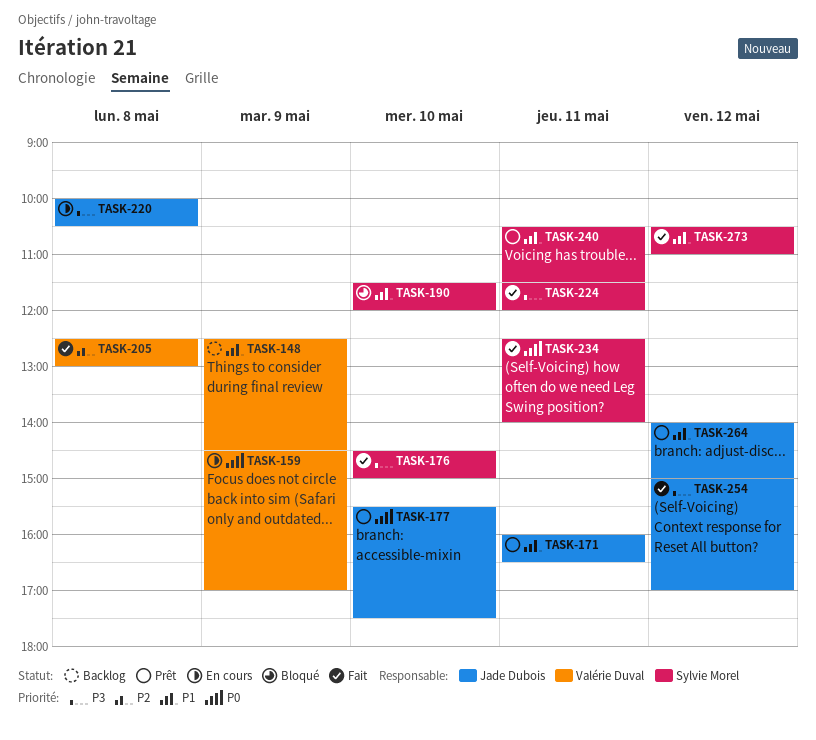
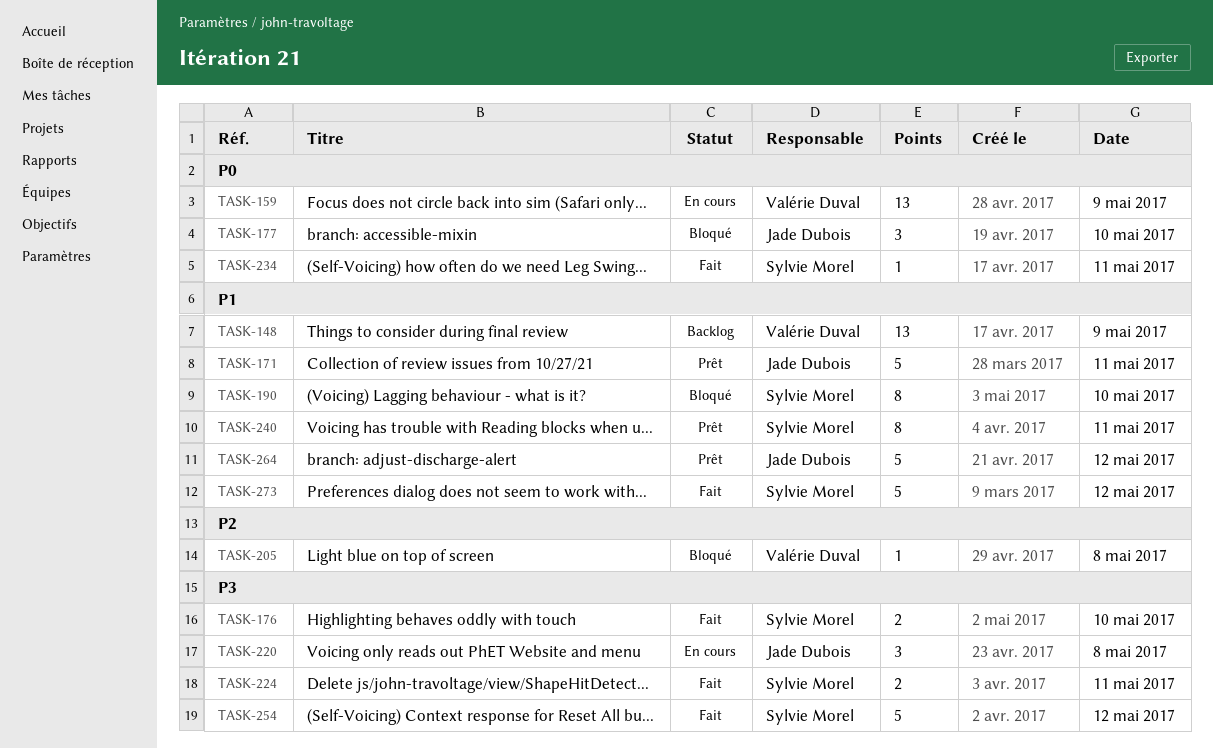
TASK-177, status: Prêt -> Bloqué
TASK-205, status: Fait -> Bloqué
TASK-254, owner: Jade Dubois -> Sylvie Morel

